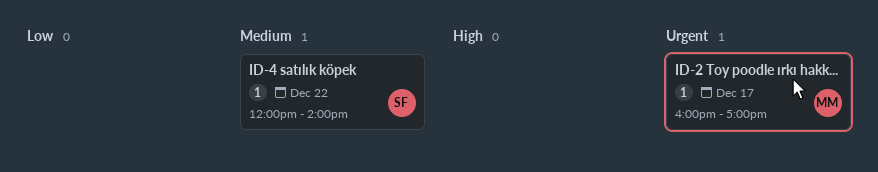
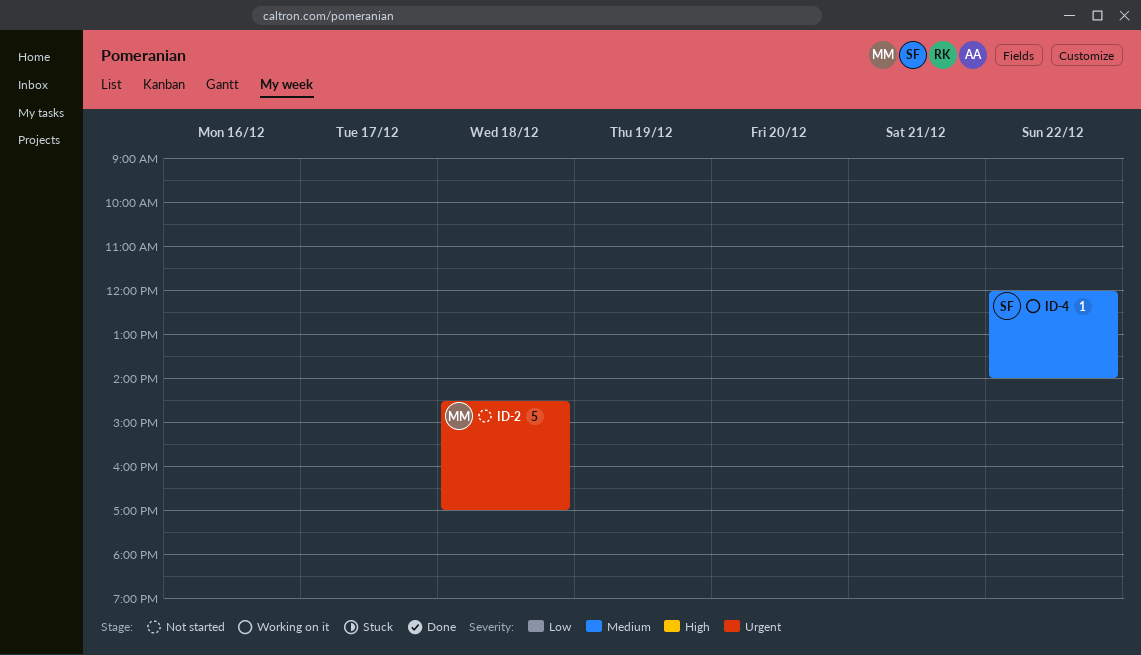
ID-2, estimate: 1 -> 5
ID-2, day: Dec 17 -> Dec 18
ID-2, begins: 16:00 -> 14:30

